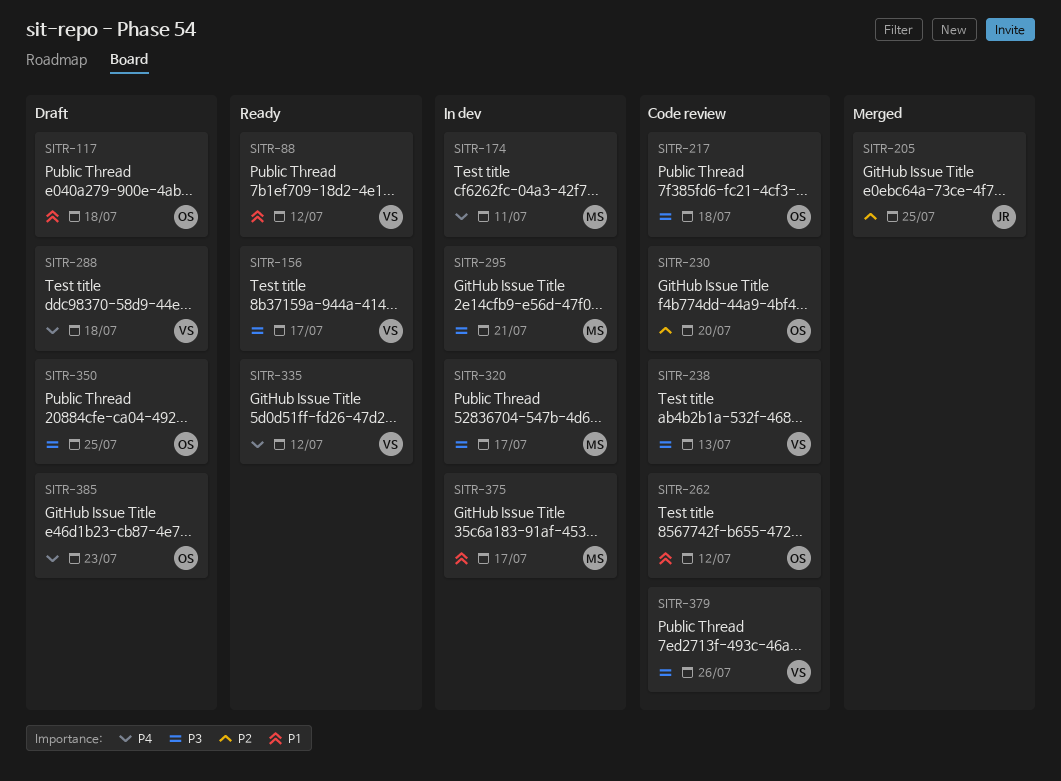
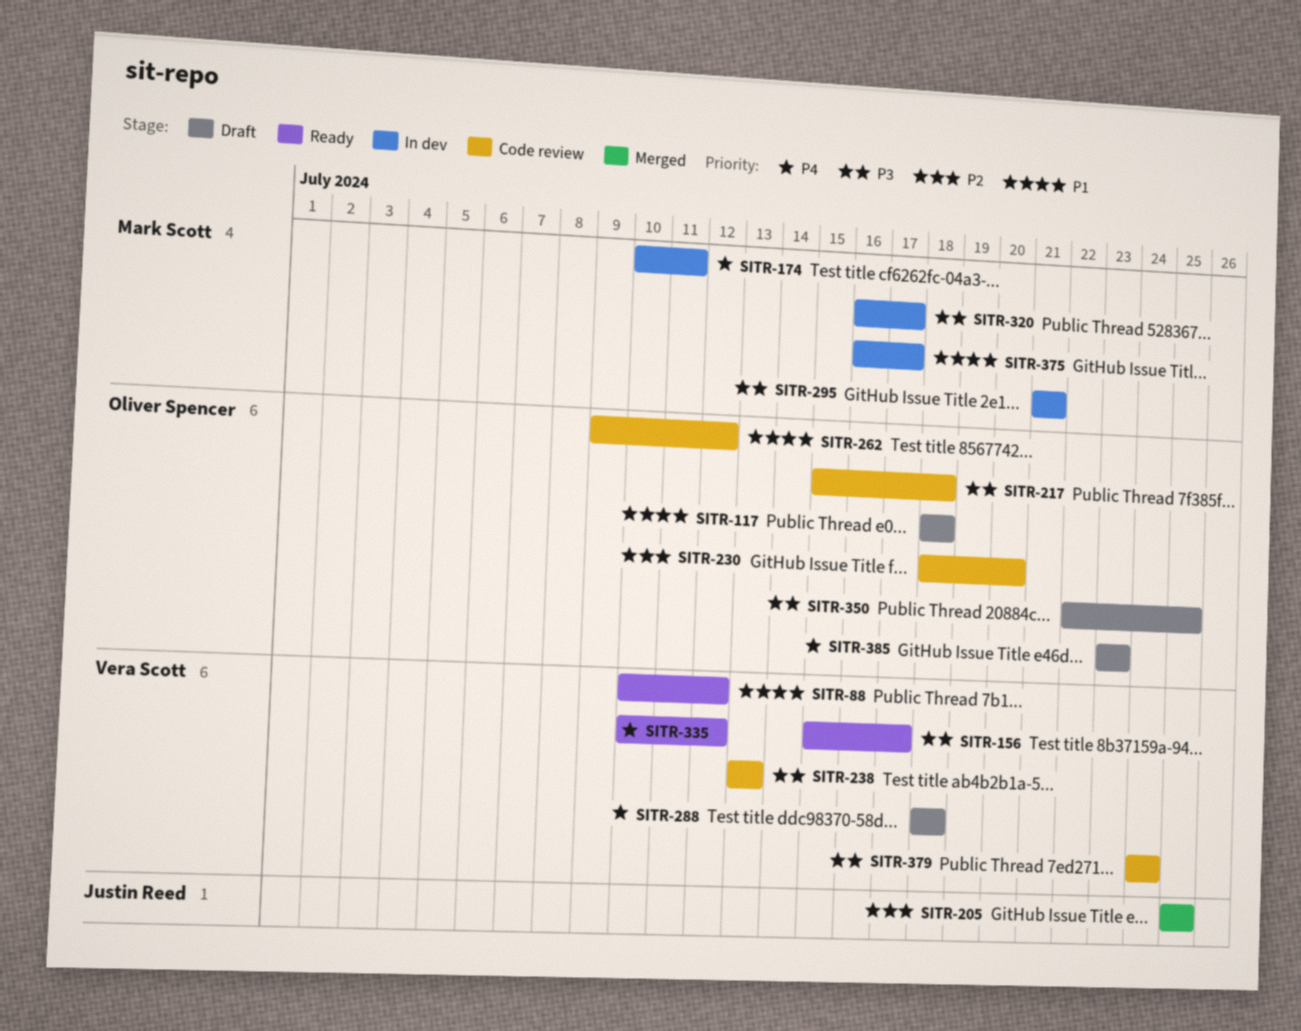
SITR-379, due: Jul 26 -> Jul 24

